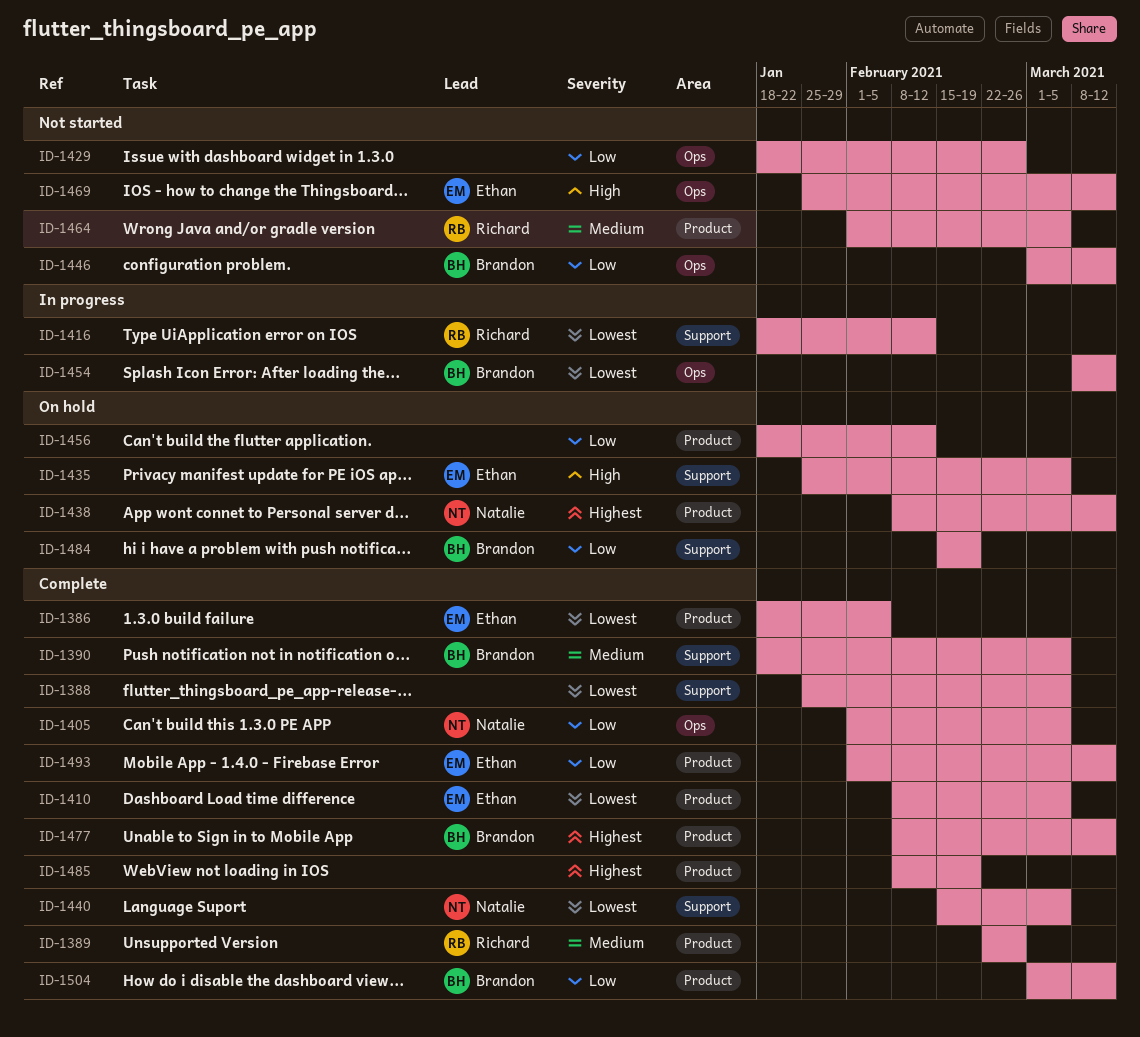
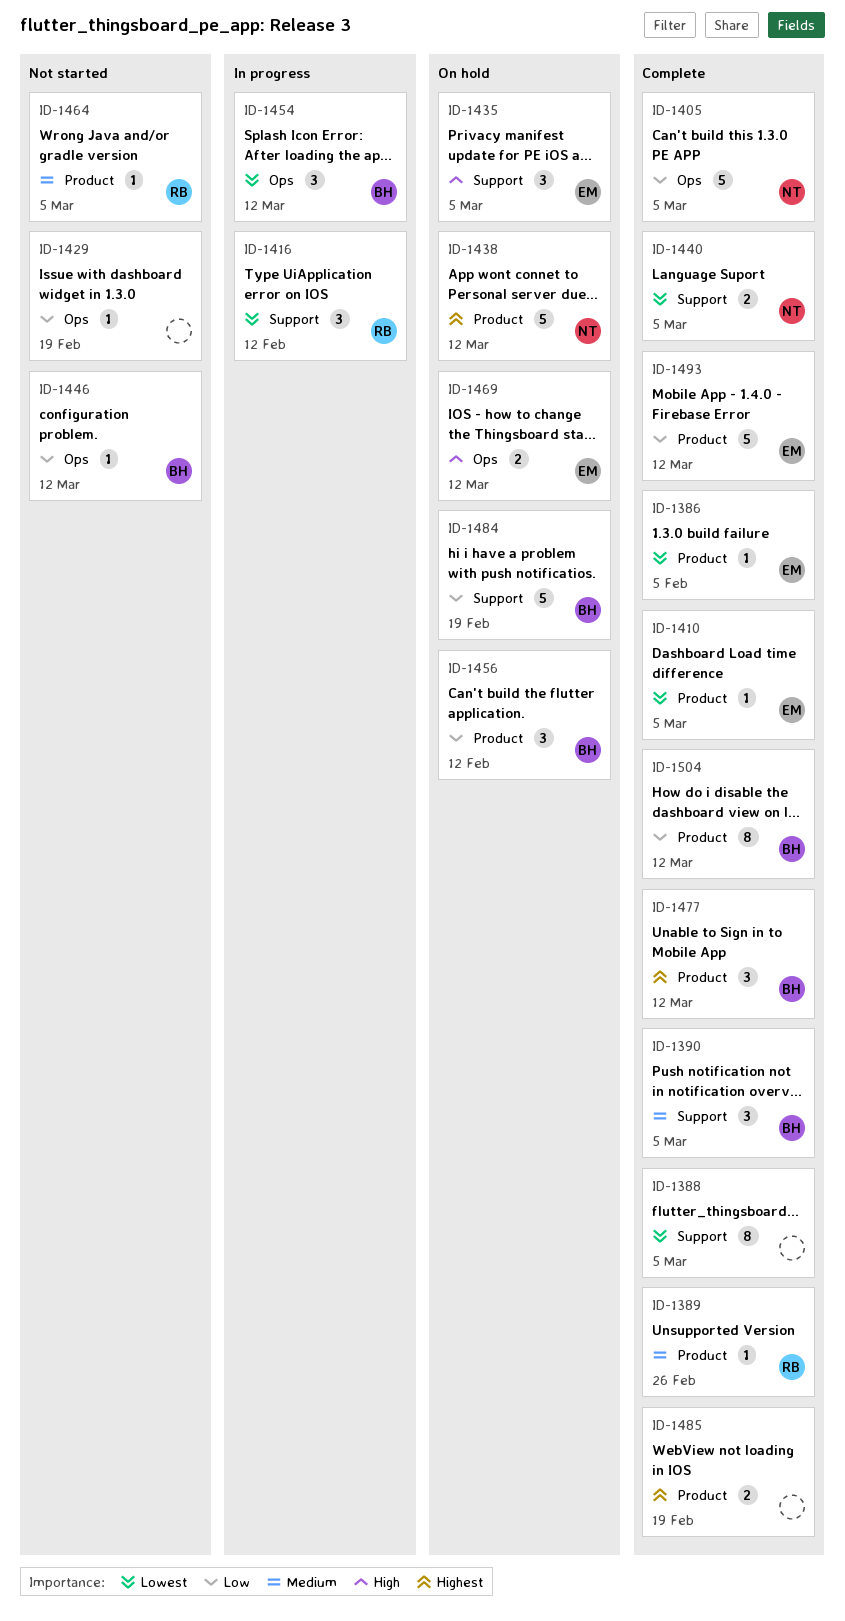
ID-1429, due: Feb 26 -> Feb 19
ID-1456, owner: none -> Brandon
ID-1469, status: Not started -> On hold

